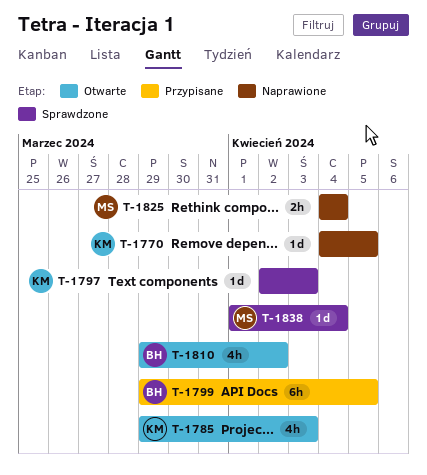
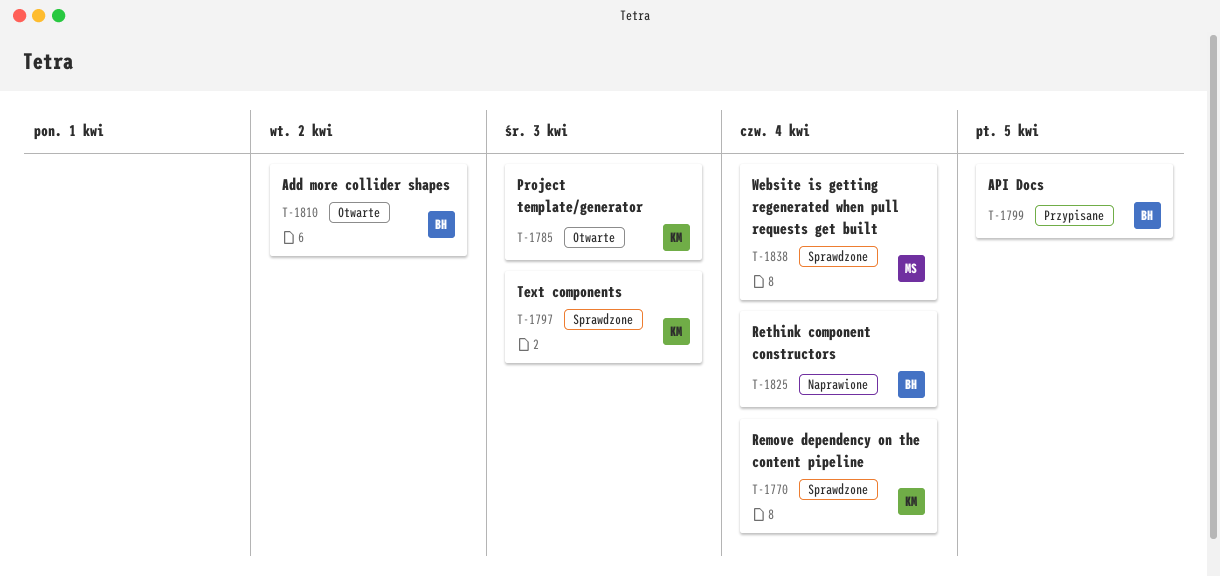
T-1770, status: Naprawione -> Sprawdzone
T-1770, due: Apr 5 -> Apr 4
T-1825, owner: MS -> BH

